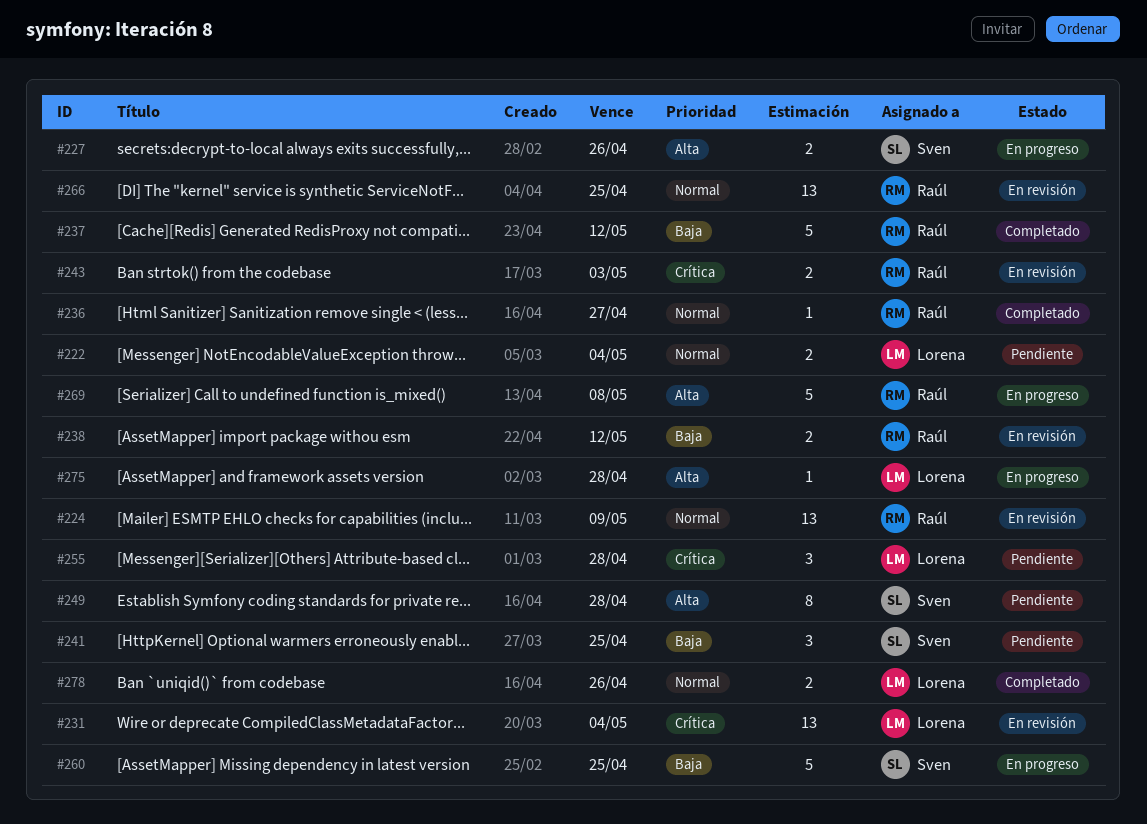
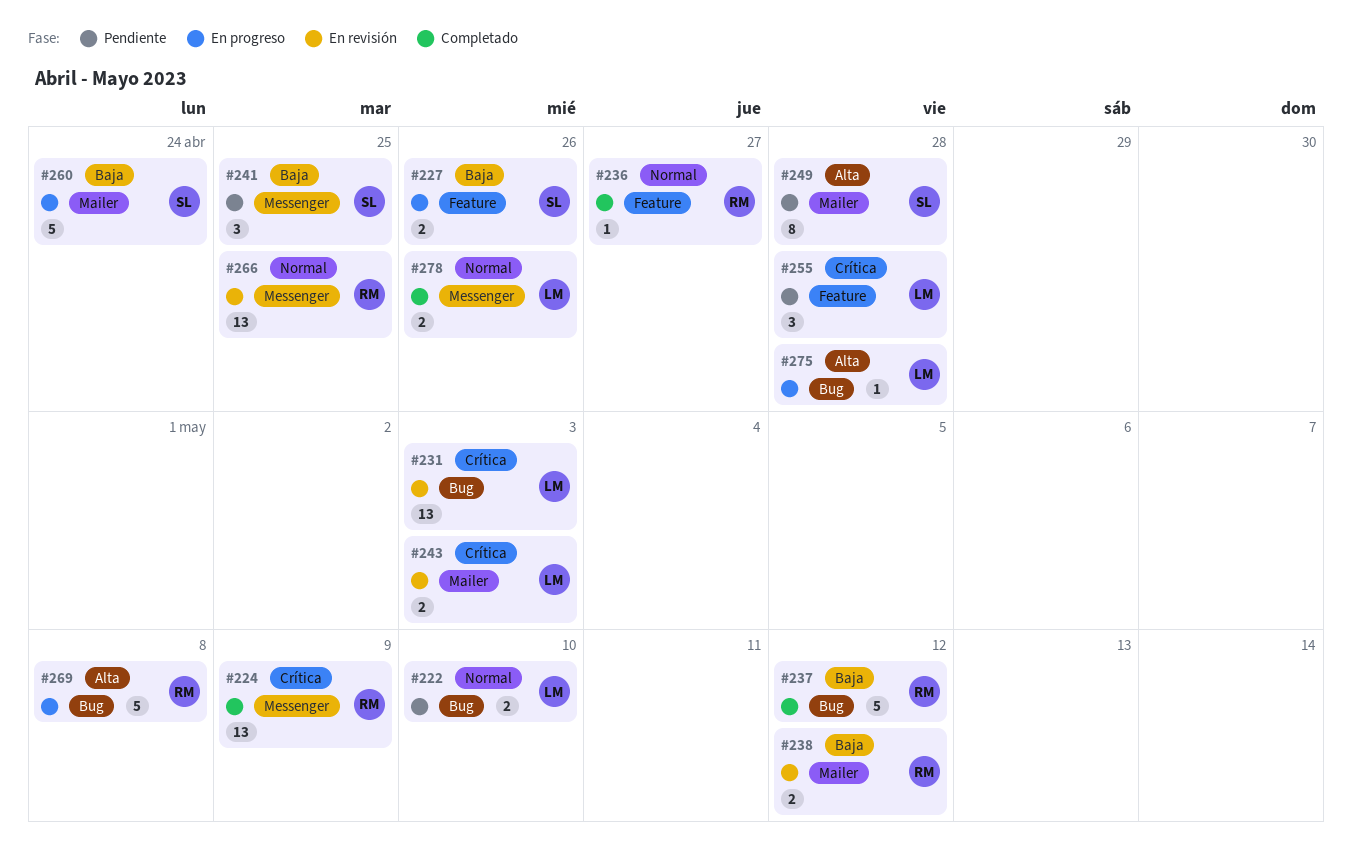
#222, due: May 4 -> May 10
#224, status: En revisión -> Completado
#224, priority: Normal -> Crítica
#227, priority: Alta -> Baja
#231, due: May 4 -> May 3
#243, owner: Raúl -> Lorena
#260, due: Apr 25 -> Apr 24

